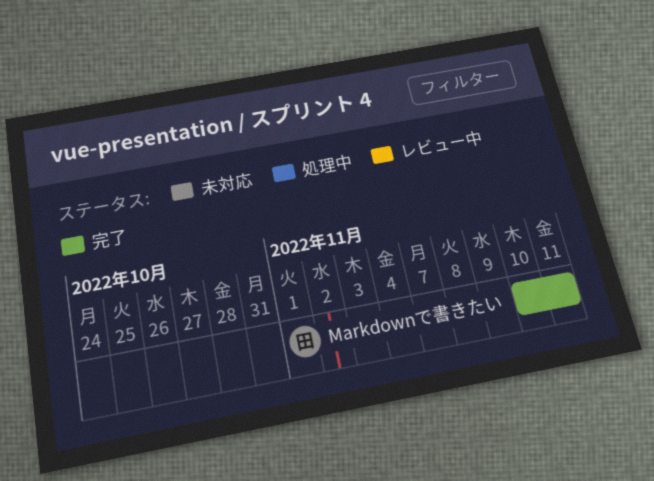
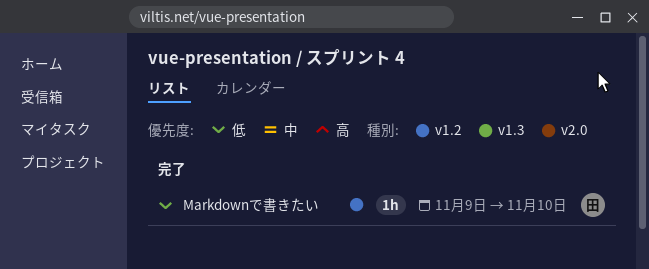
Markdownで書きたい, start: Nov 10 -> Nov 9
Markdownで書きたい, due: Nov 11 -> Nov 10

